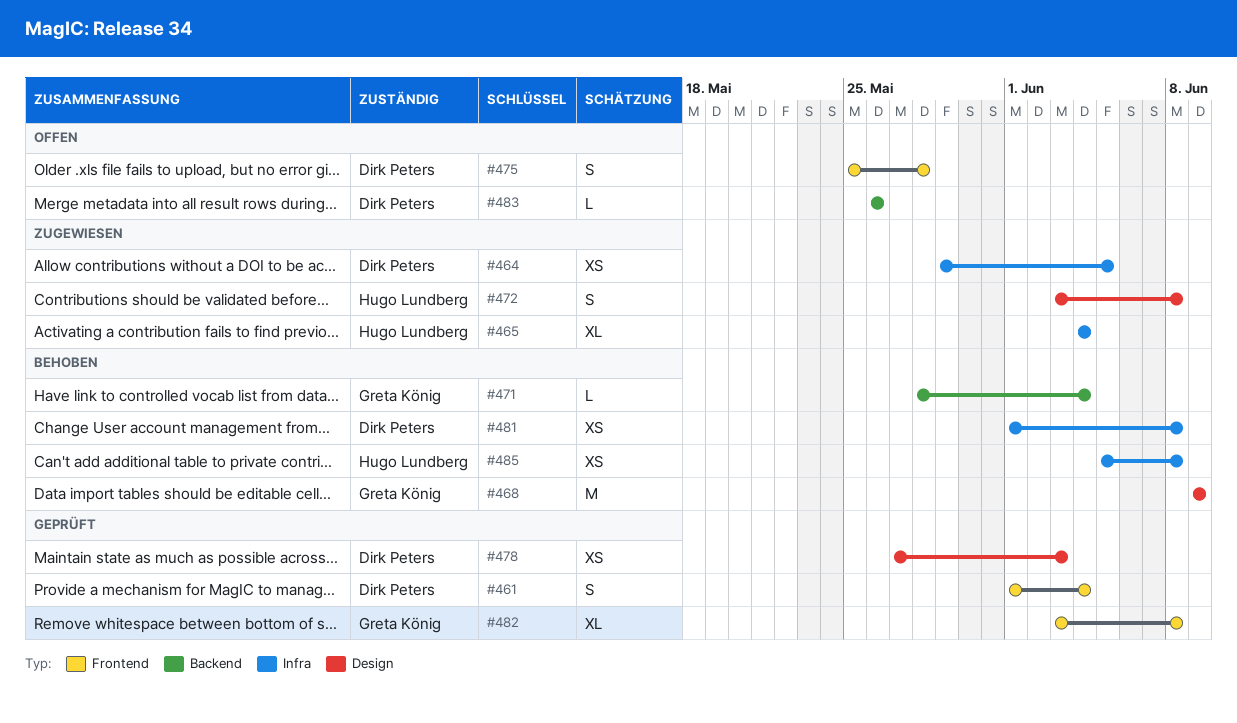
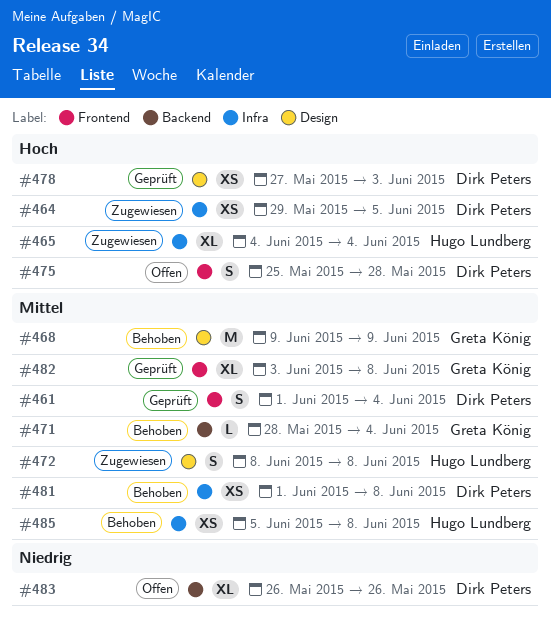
#472, start: Jun 3 -> Jun 8
#483, estimate: L -> XL

